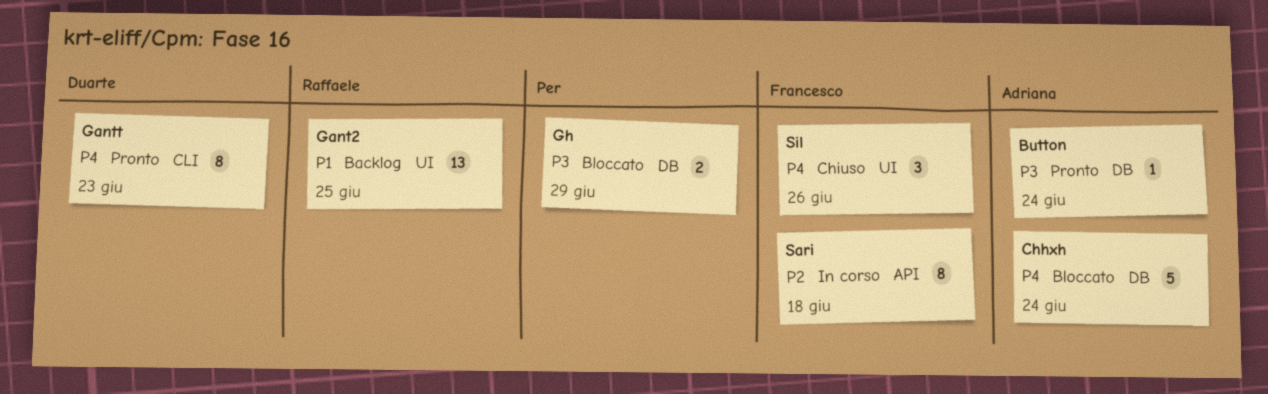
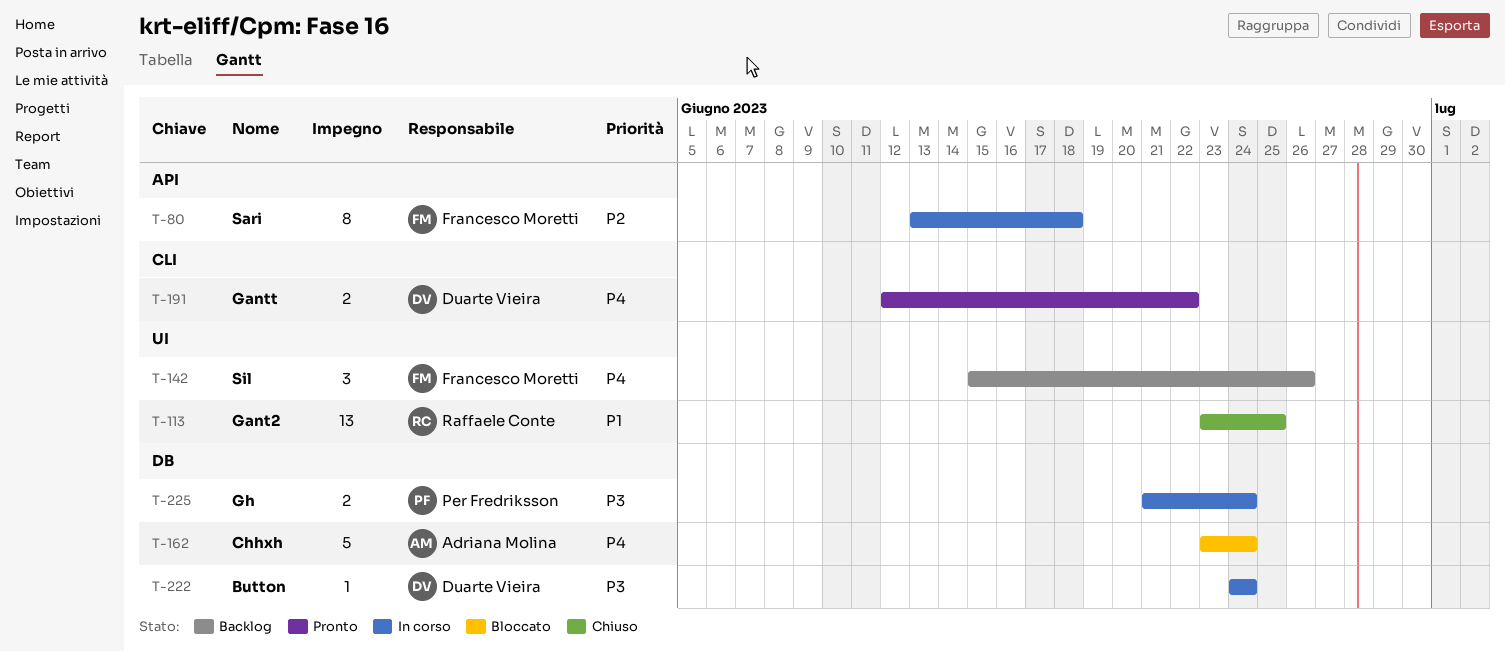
Button, status: Pronto -> In corso
Button, owner: Adriana Molina -> Duarte Vieira
Gant2, status: Backlog -> Chiuso
Gantt, estimate: 8 -> 2
Gantt, due: Jun 23 -> Jun 22
Gh, status: Bloccato -> In corso
Gh, due: Jun 29 -> Jun 24
Sil, status: Chiuso -> Backlog

